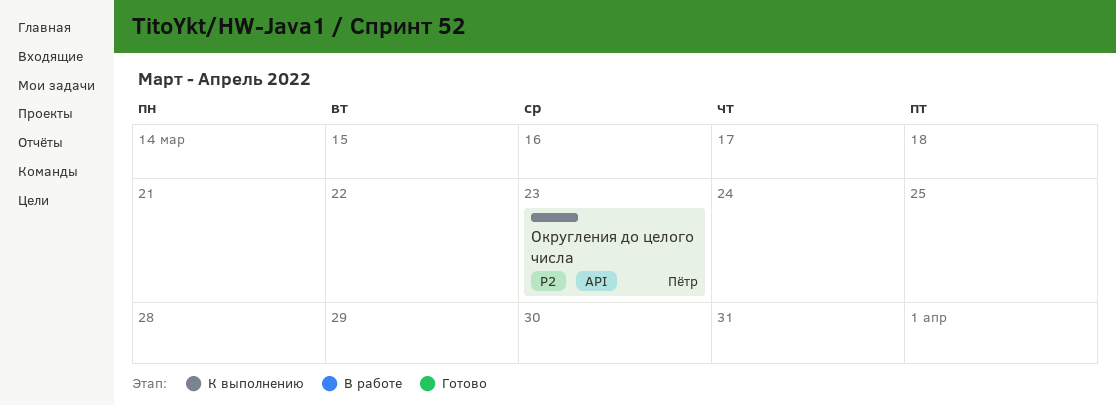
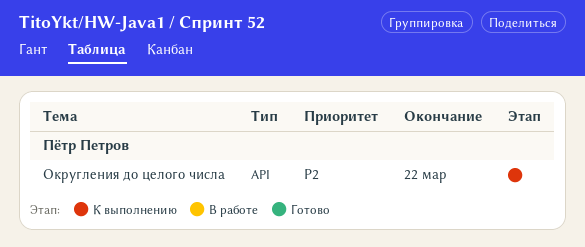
Округления до целого числа, due: Mar 23 -> Mar 22

